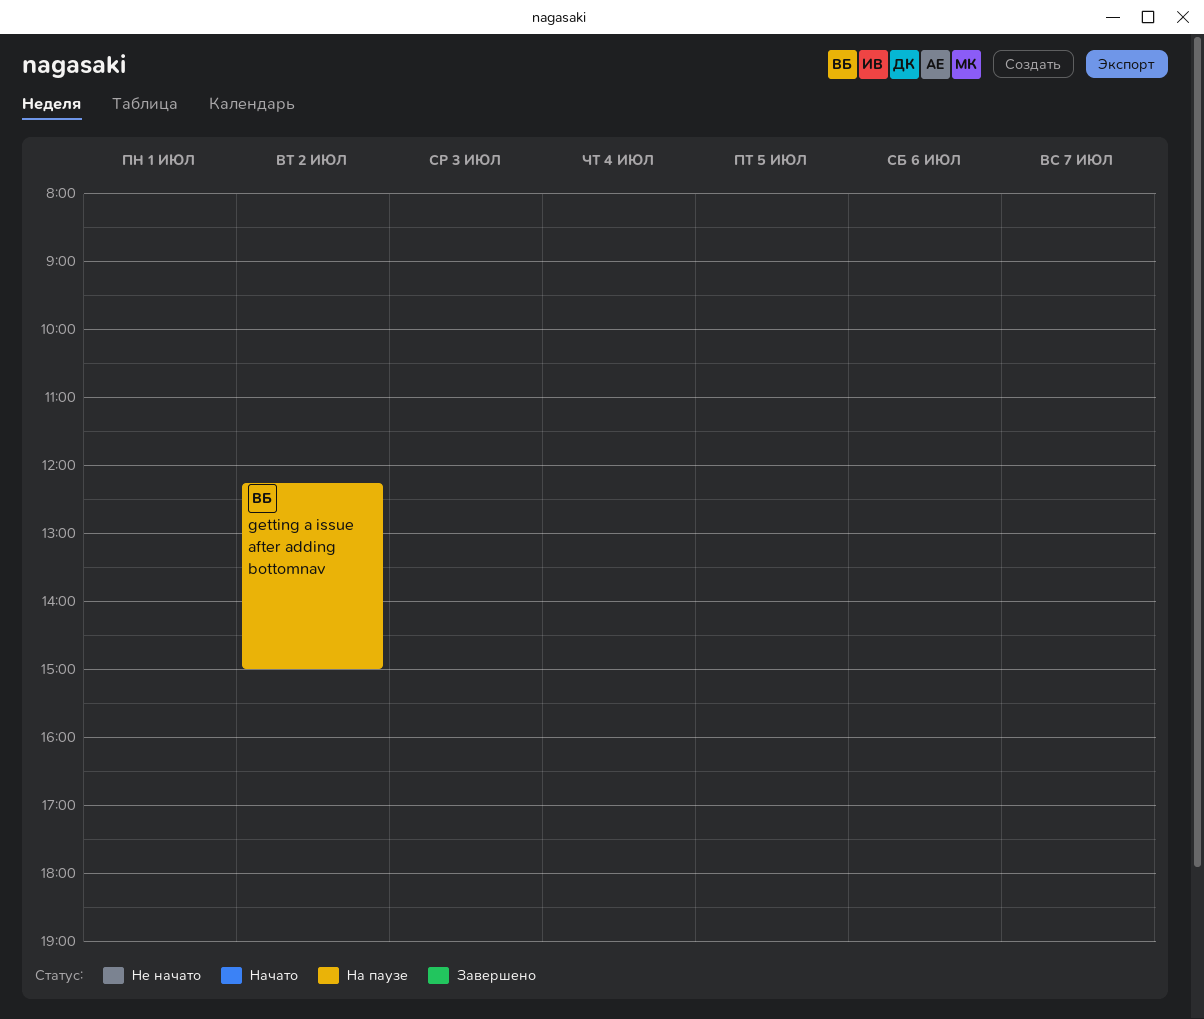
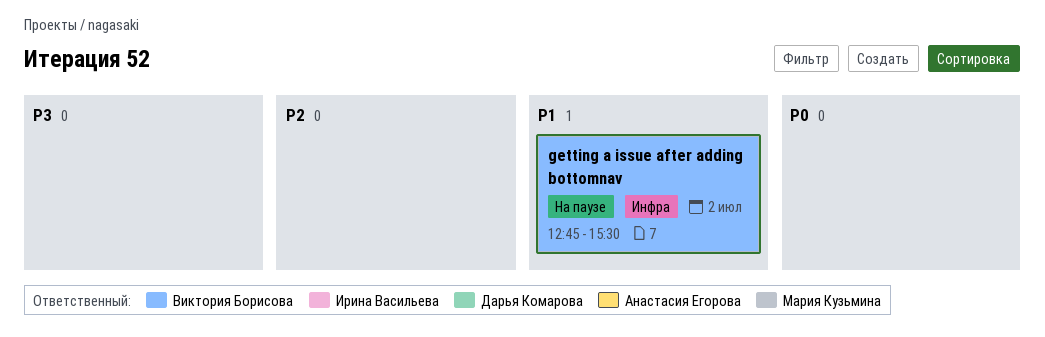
getting a issue after adding bottomnav, begins: 12:15 -> 12:45
getting a issue after adding bottomnav, ends: 15:00 -> 15:30

